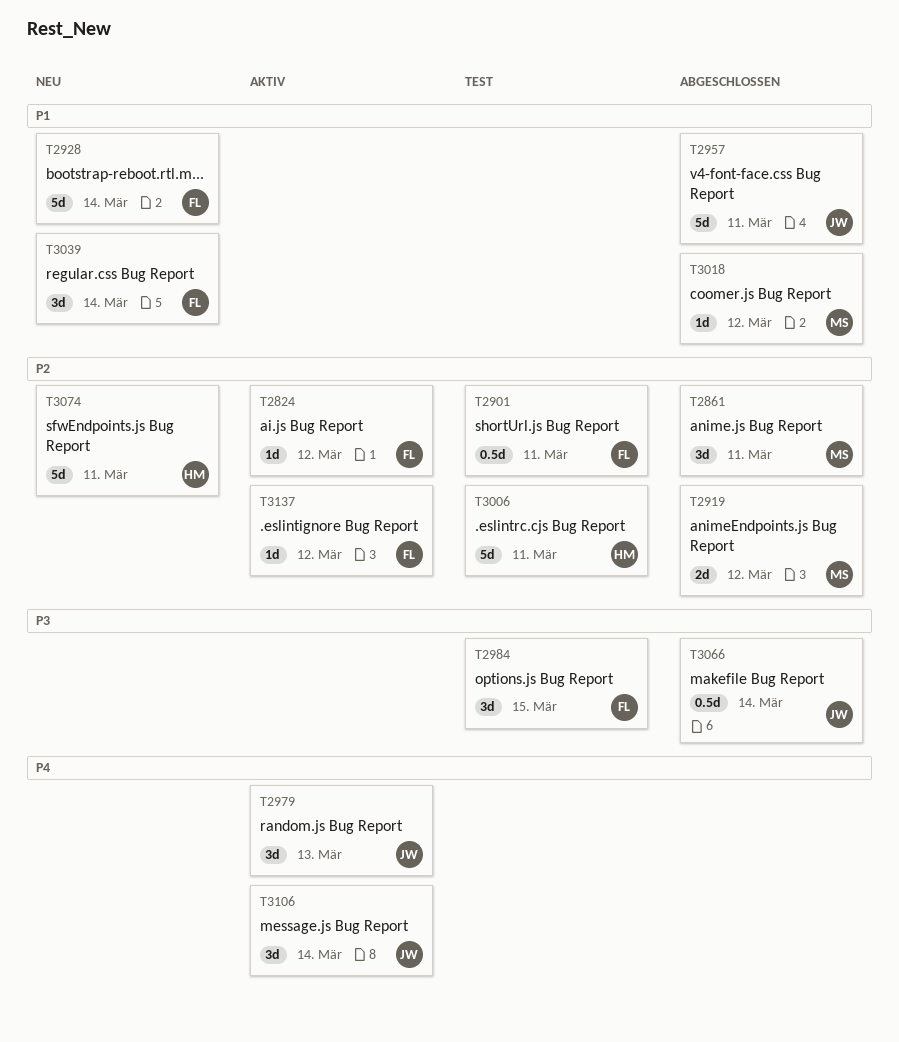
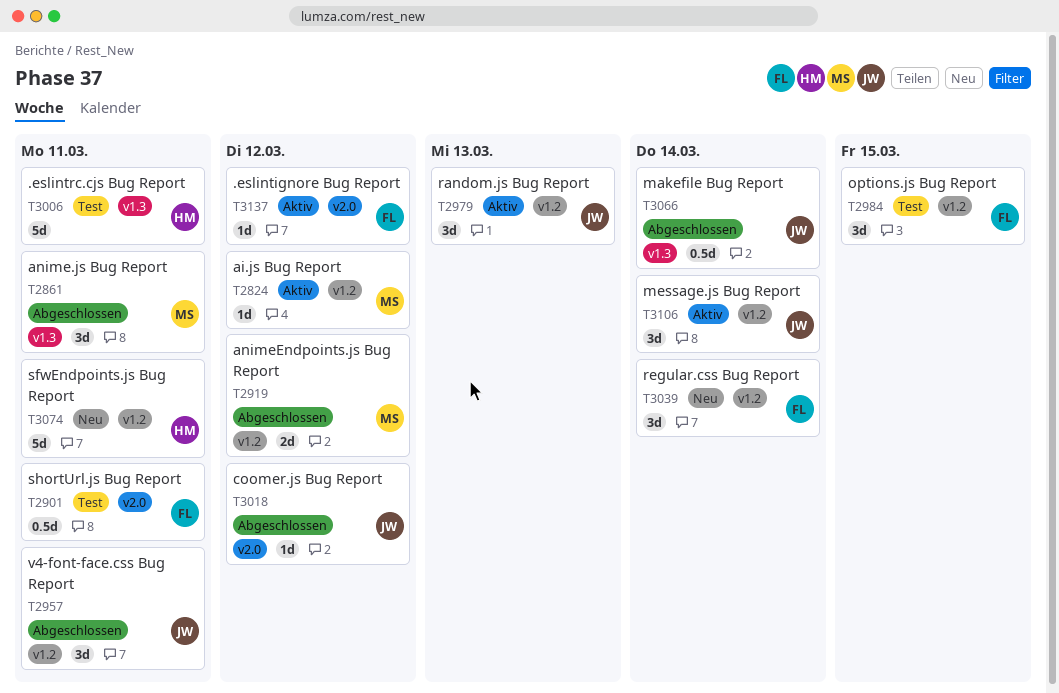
T2824, owner: FL -> MS
T2928: present -> none
T2957, estimate: 5d -> 3d
T3018, owner: MS -> JW

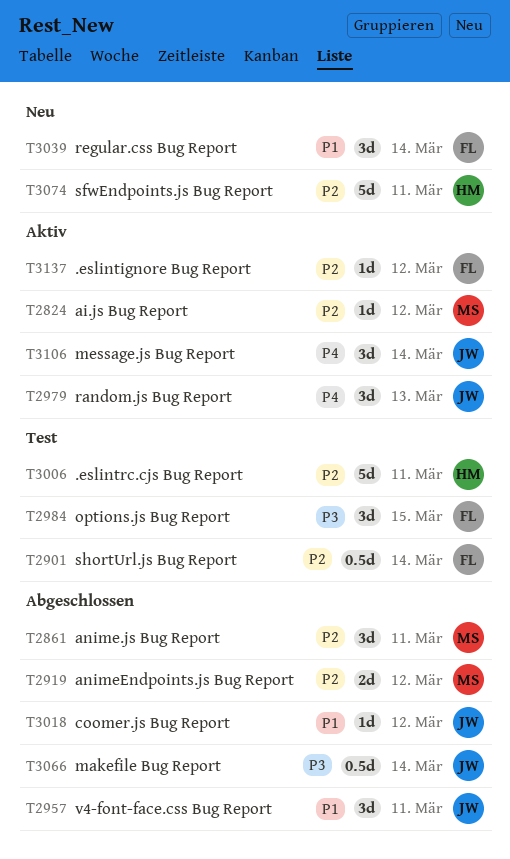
T2901, due: Mar 11 -> Mar 14

